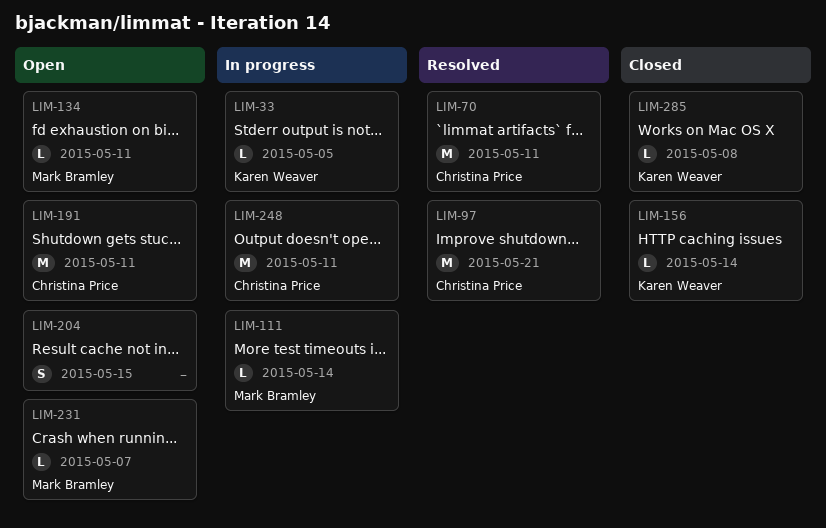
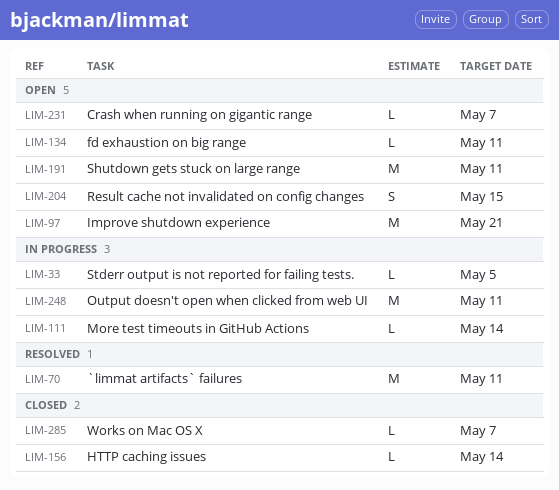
LIM-97, status: Resolved -> Open
LIM-285, due: May 8 -> May 7

